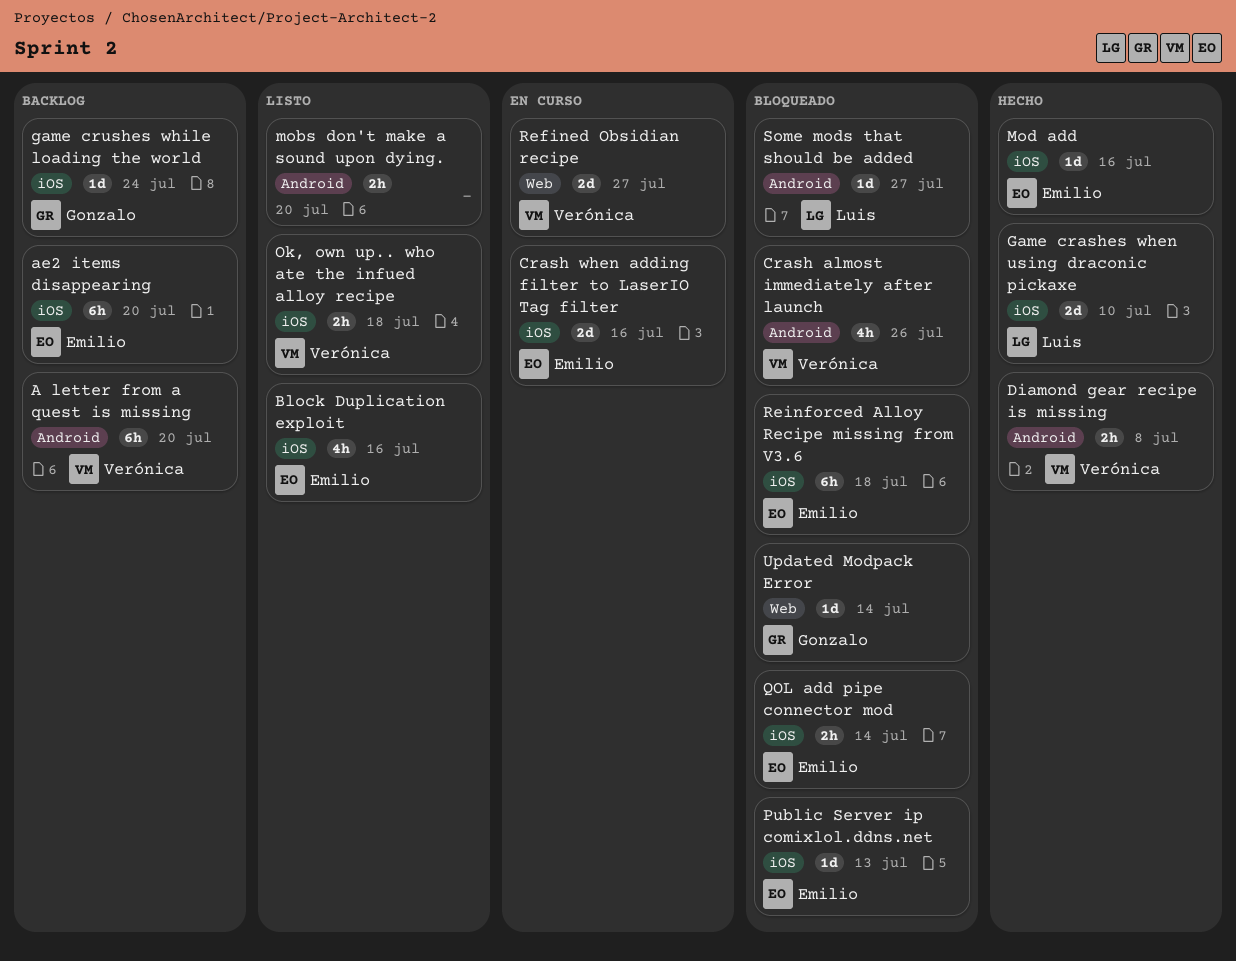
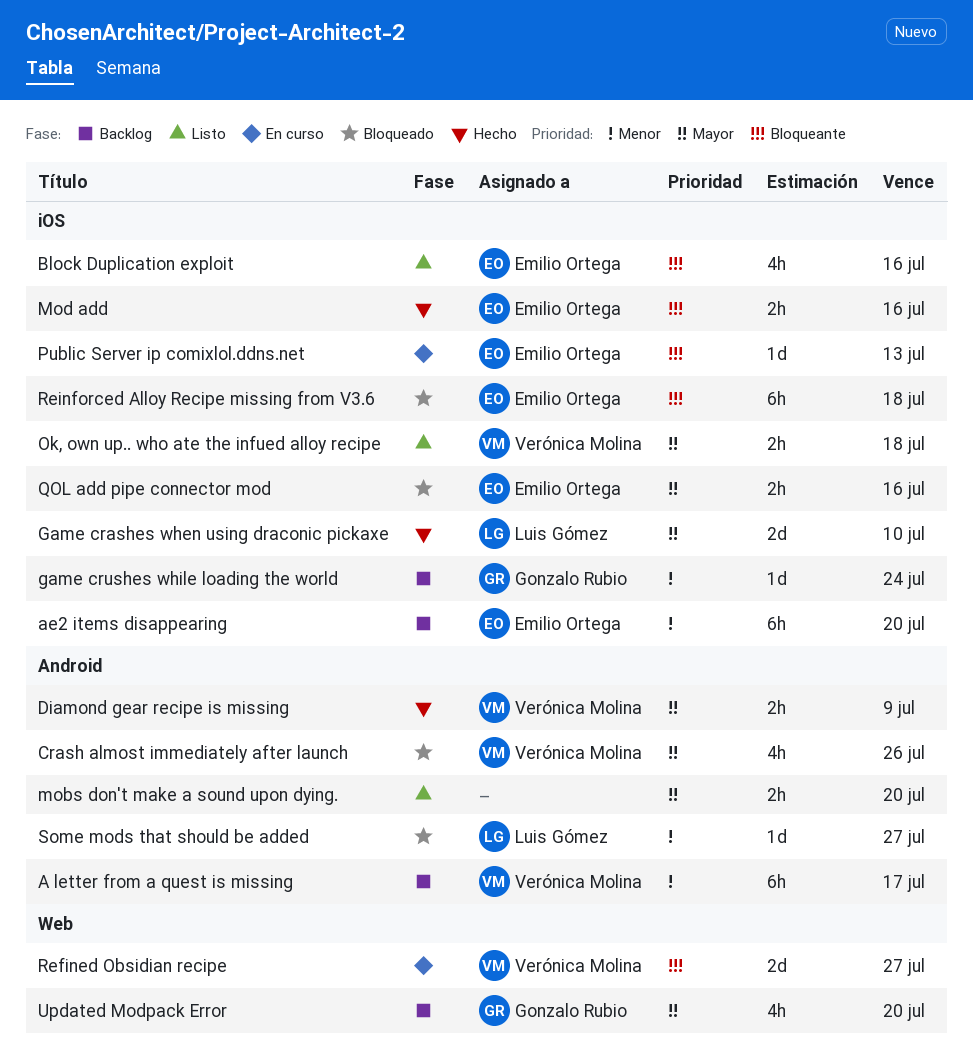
A letter from a quest is missing, due: Jul 20 -> Jul 17
Crash when adding filter to LaserIO Tag filter: present -> none
Diamond gear recipe is missing, due: Jul 8 -> Jul 9
Mod add, estimate: 1d -> 2h
Public Server ip comixlol.ddns.net, status: Bloqueado -> En curso
QOL add pipe connector mod, due: Jul 14 -> Jul 16
Updated Modpack Error, status: Bloqueado -> Backlog
Updated Modpack Error, estimate: 1d -> 4h
Updated Modpack Error, due: Jul 14 -> Jul 20

